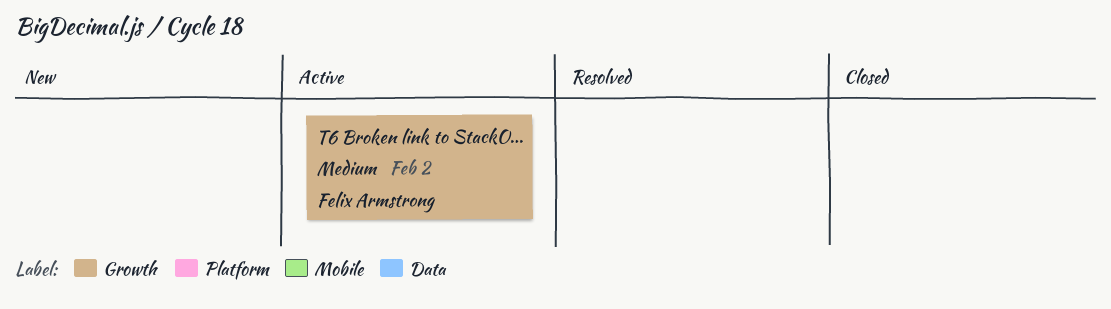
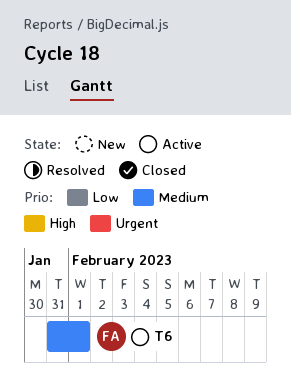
T6, due: Feb 2 -> Feb 1

